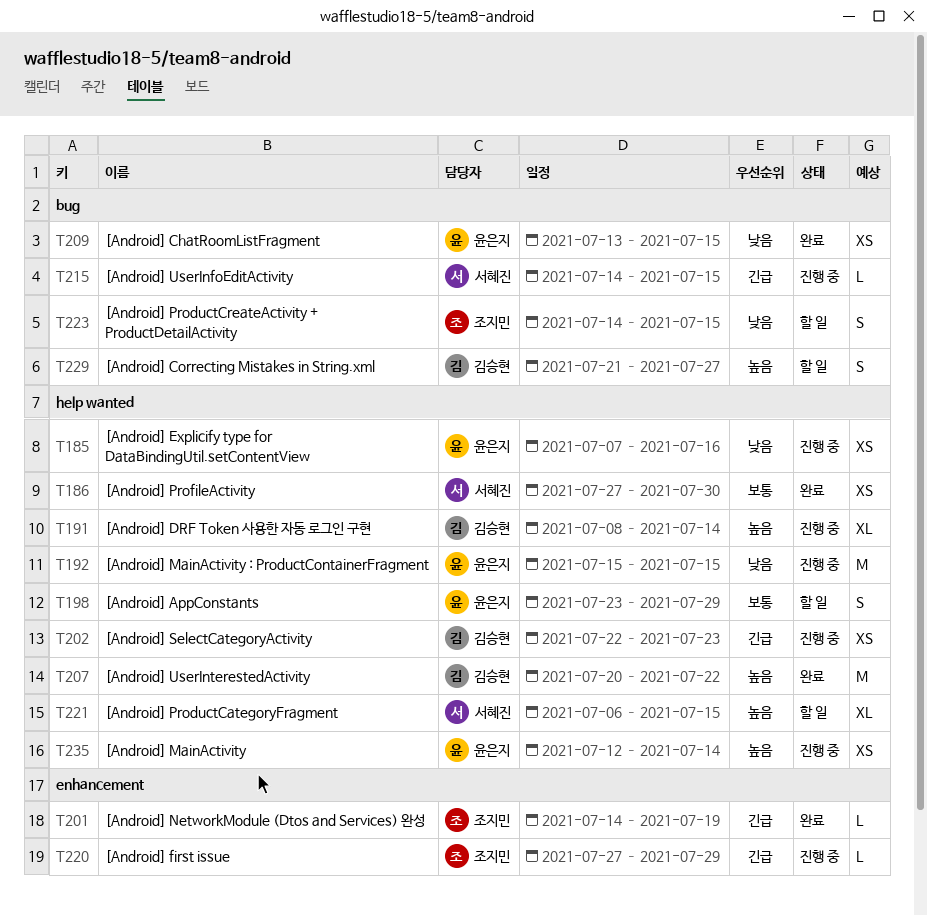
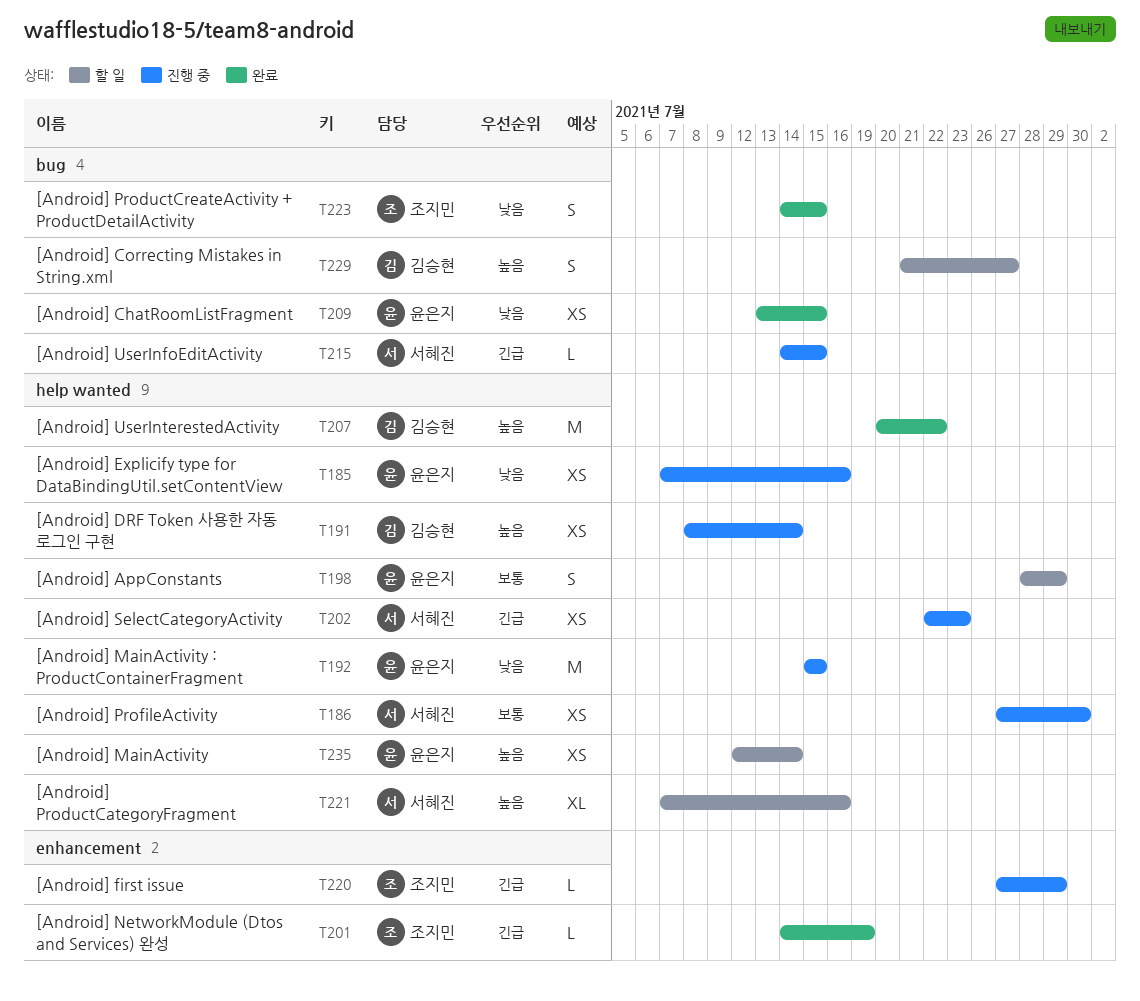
T186, status: 완료 -> 진행 중
T191, estimate: XL -> XS
T198, start: Jul 23 -> Jul 28
T202, owner: 김승현 -> 서혜진
T221, start: Jul 6 -> Jul 7
T221, due: Jul 15 -> Jul 16
T223, status: 할 일 -> 완료
T235, status: 진행 중 -> 할 일

